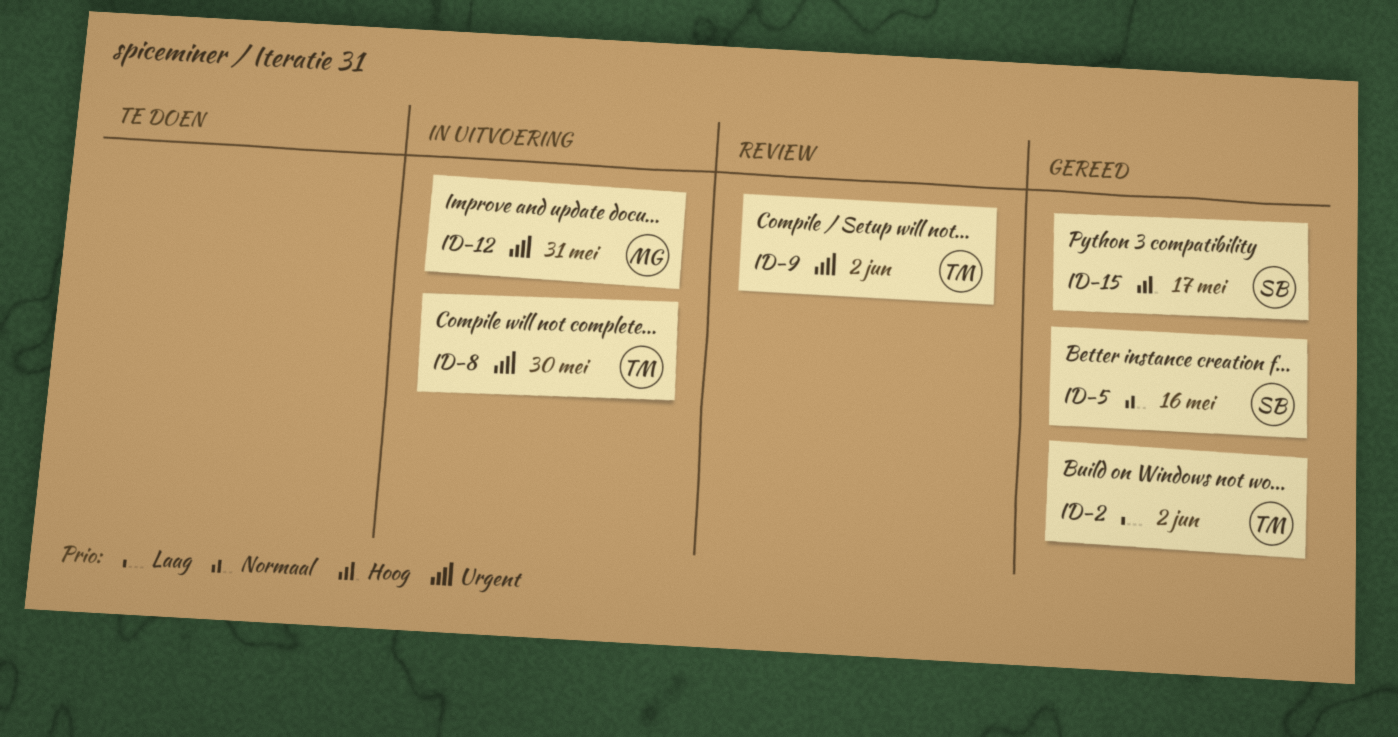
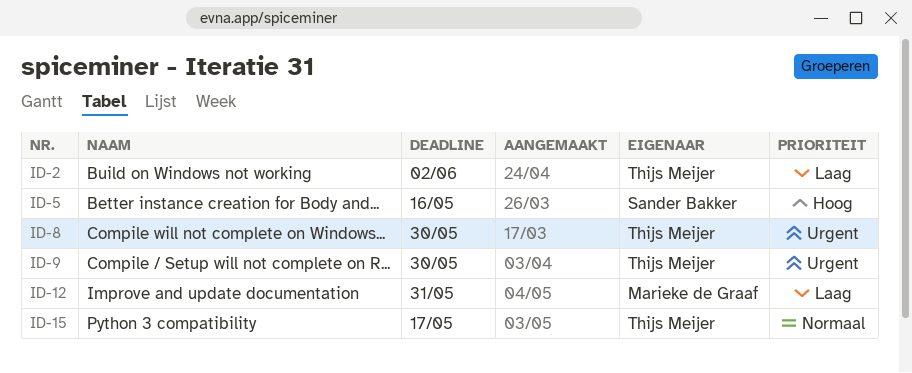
ID-5, priority: Normaal -> Hoog
ID-9, due: Jun 2 -> May 30
ID-12, priority: Urgent -> Laag
ID-15, owner: Sander Bakker -> Thijs Meijer
ID-15, priority: Hoog -> Normaal

